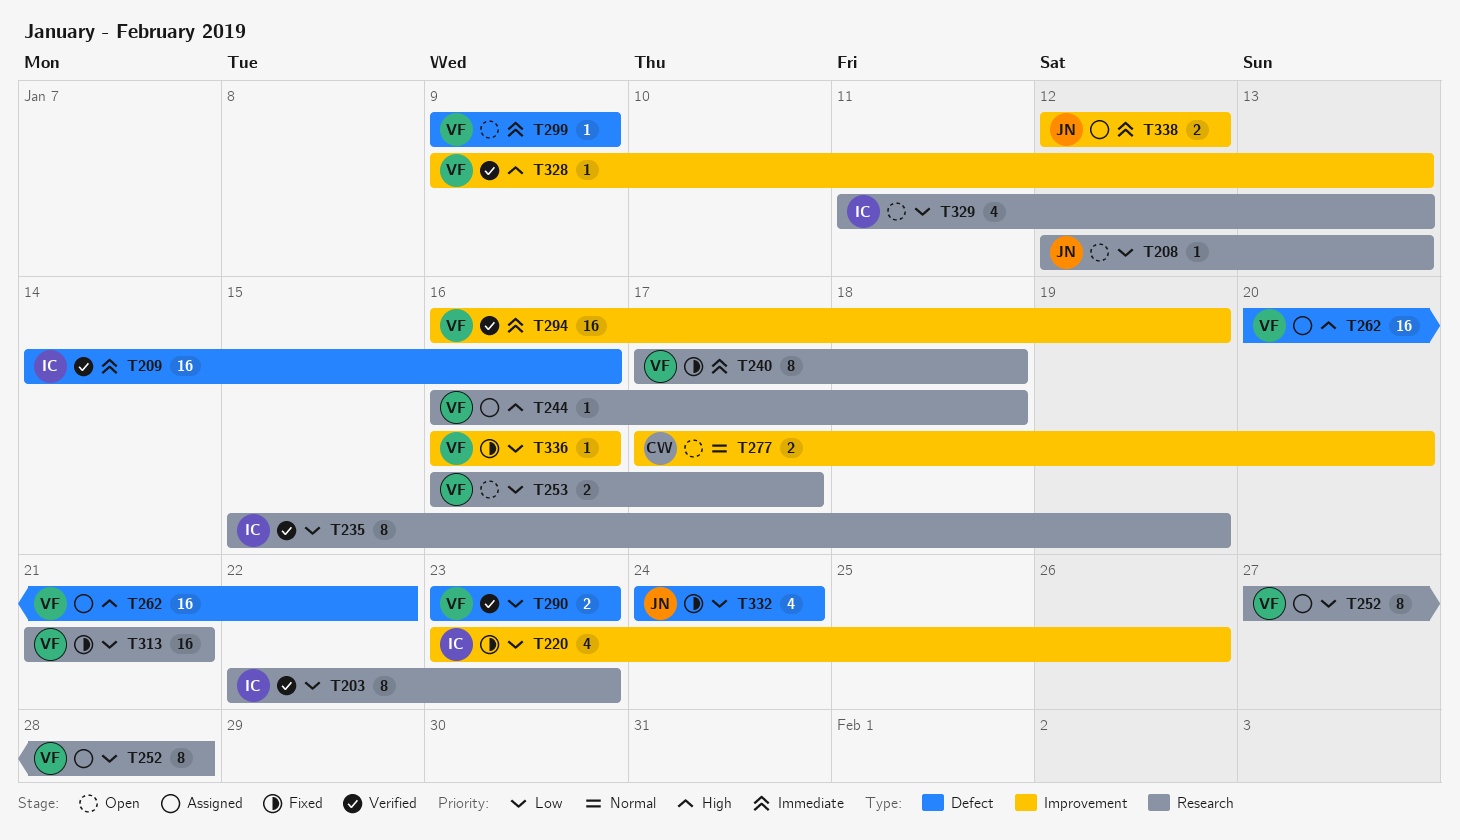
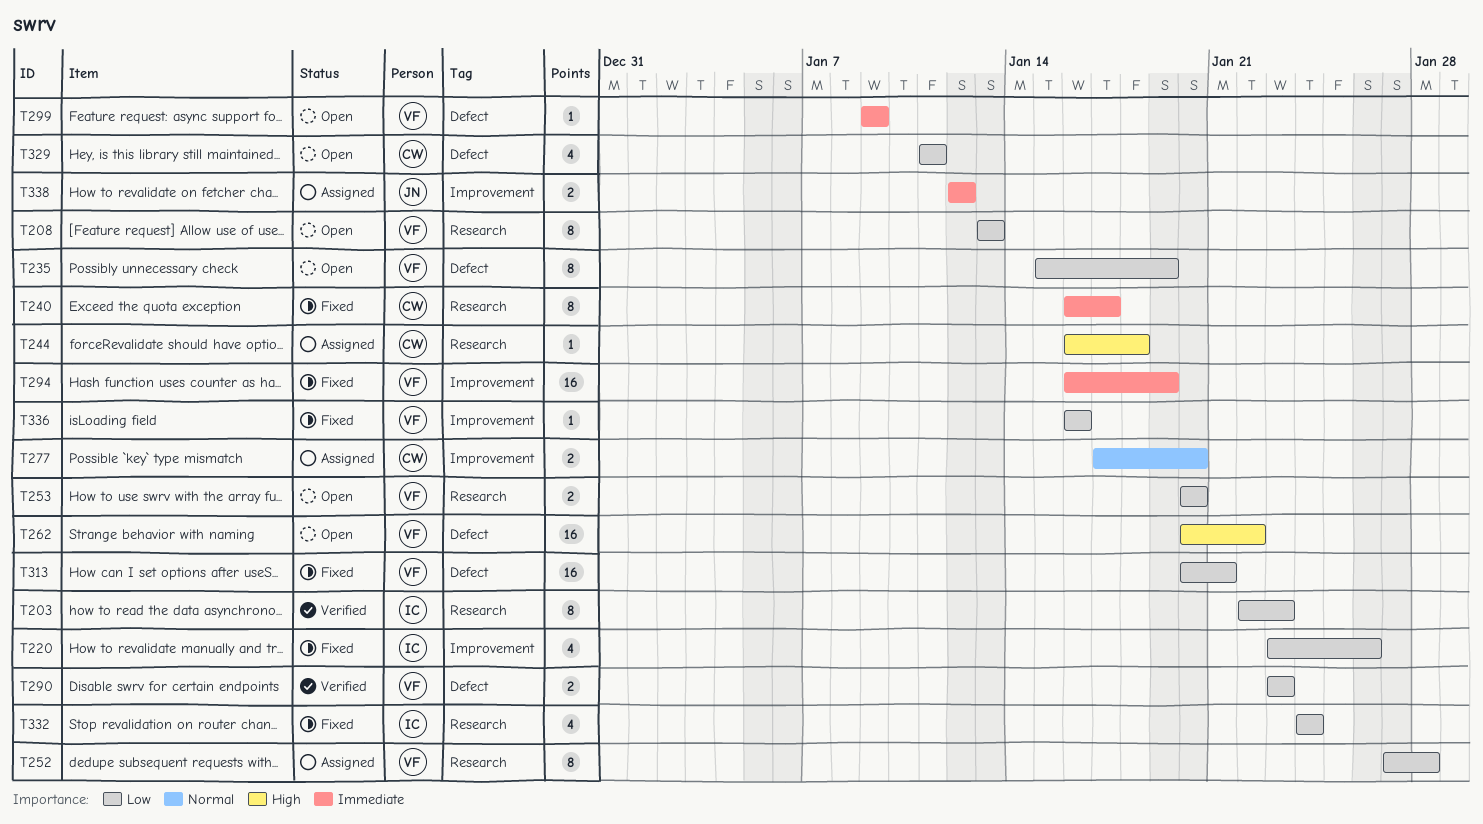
T208, owner: JN -> VF
T208, estimate: 1 -> 8
T208, start: Jan 12 -> Jan 13
T209: present -> none
T235, status: Verified -> Open
T235, owner: IC -> VF
T235, label: Research -> Defect
T240, owner: VF -> CW
T240, start: Jan 17 -> Jan 16
T240, due: Jan 18 -> Jan 17
T244, owner: VF -> CW
T253, start: Jan 16 -> Jan 20
T253, due: Jan 17 -> Jan 20
T262, status: Assigned -> Open
T277, status: Open -> Assigned
T294, status: Verified -> Fixed
T313, label: Research -> Defect
T313, start: Jan 21 -> Jan 20
T328: present -> none
T329, owner: IC -> CW
T329, label: Research -> Defect
T329, due: Jan 13 -> Jan 11
T332, owner: JN -> IC
T332, label: Defect -> Research

